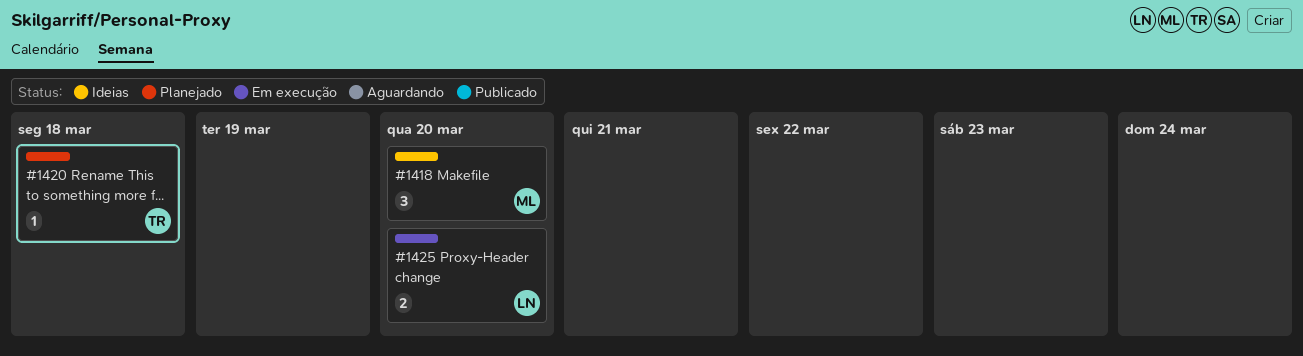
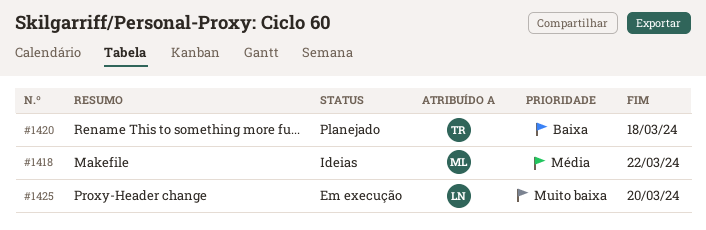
#1418, due: Mar 20 -> Mar 22

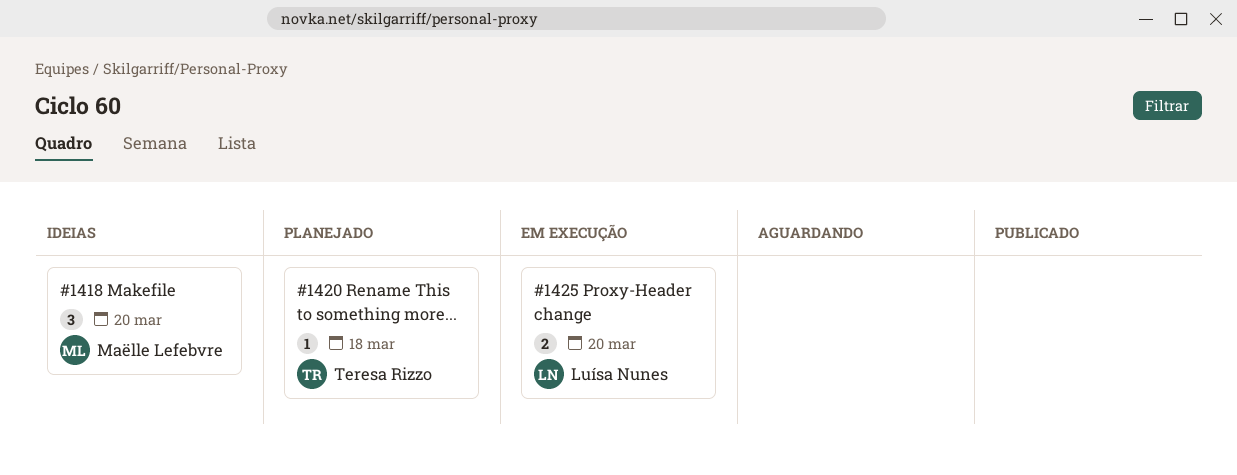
#1418, due: Mar 22 -> Mar 20

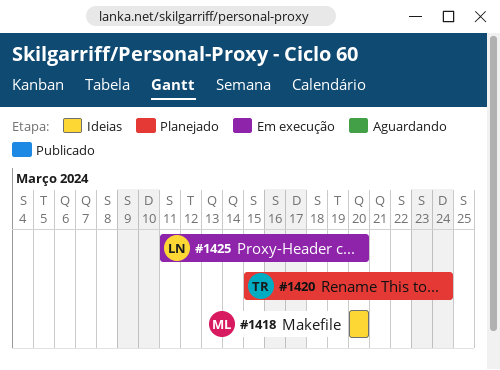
#1420, due: Mar 18 -> Mar 24

